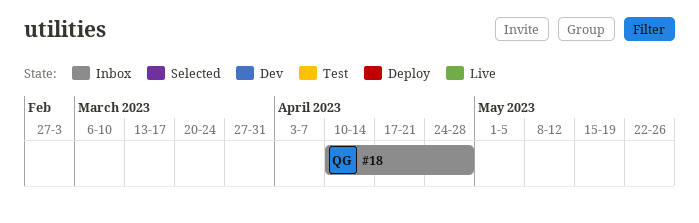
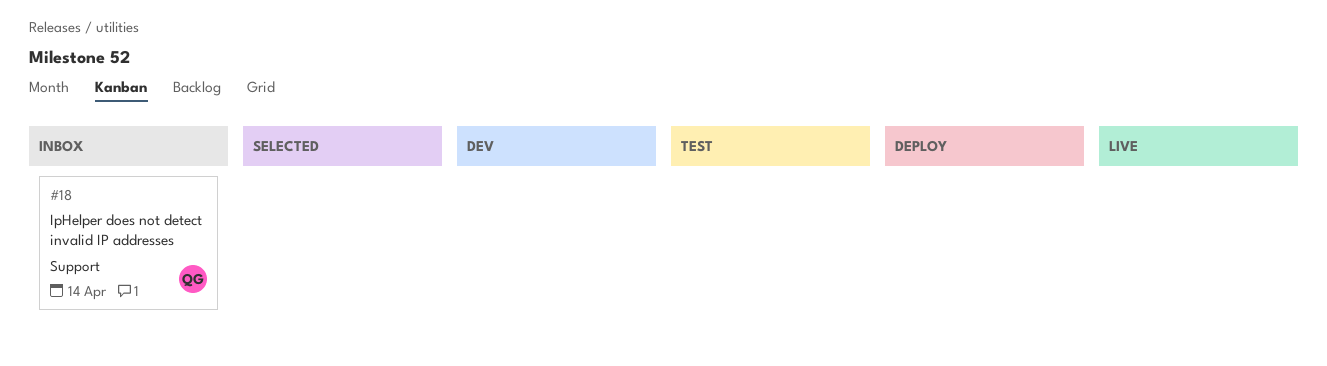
#18, due: Apr 28 -> Apr 14

